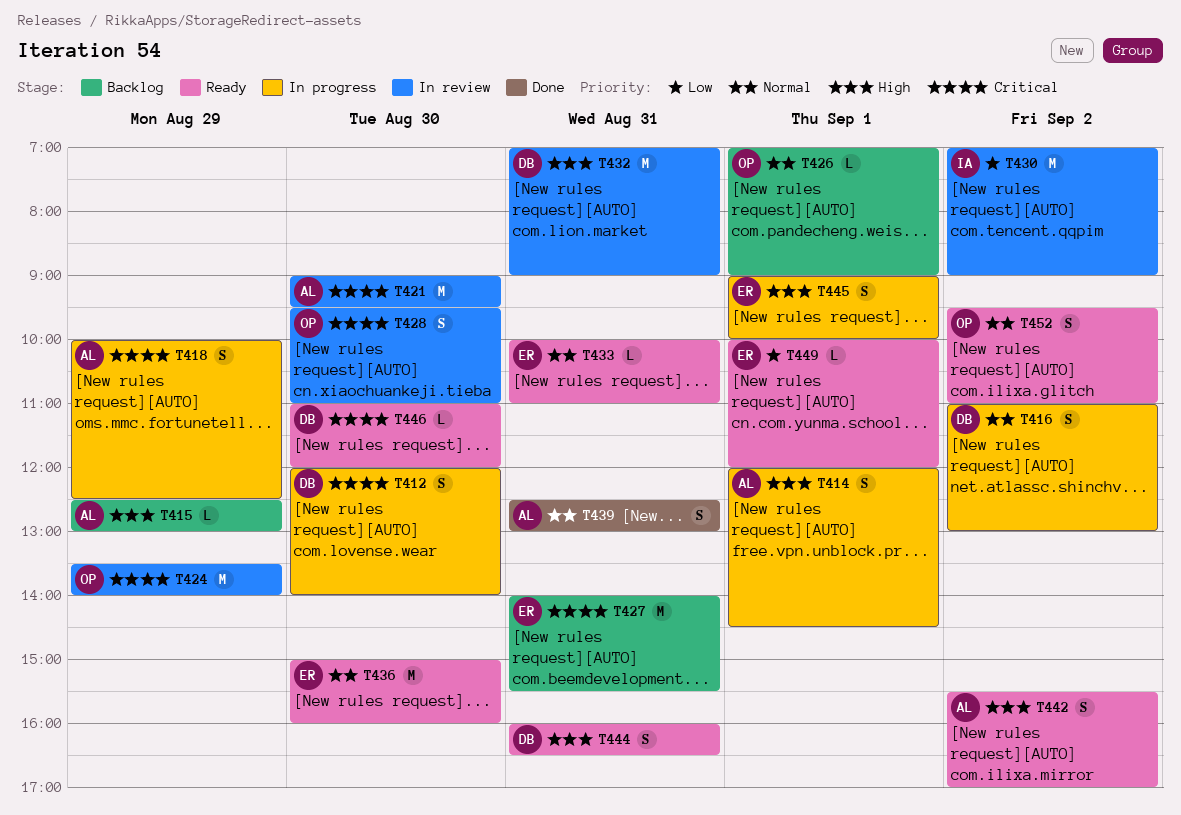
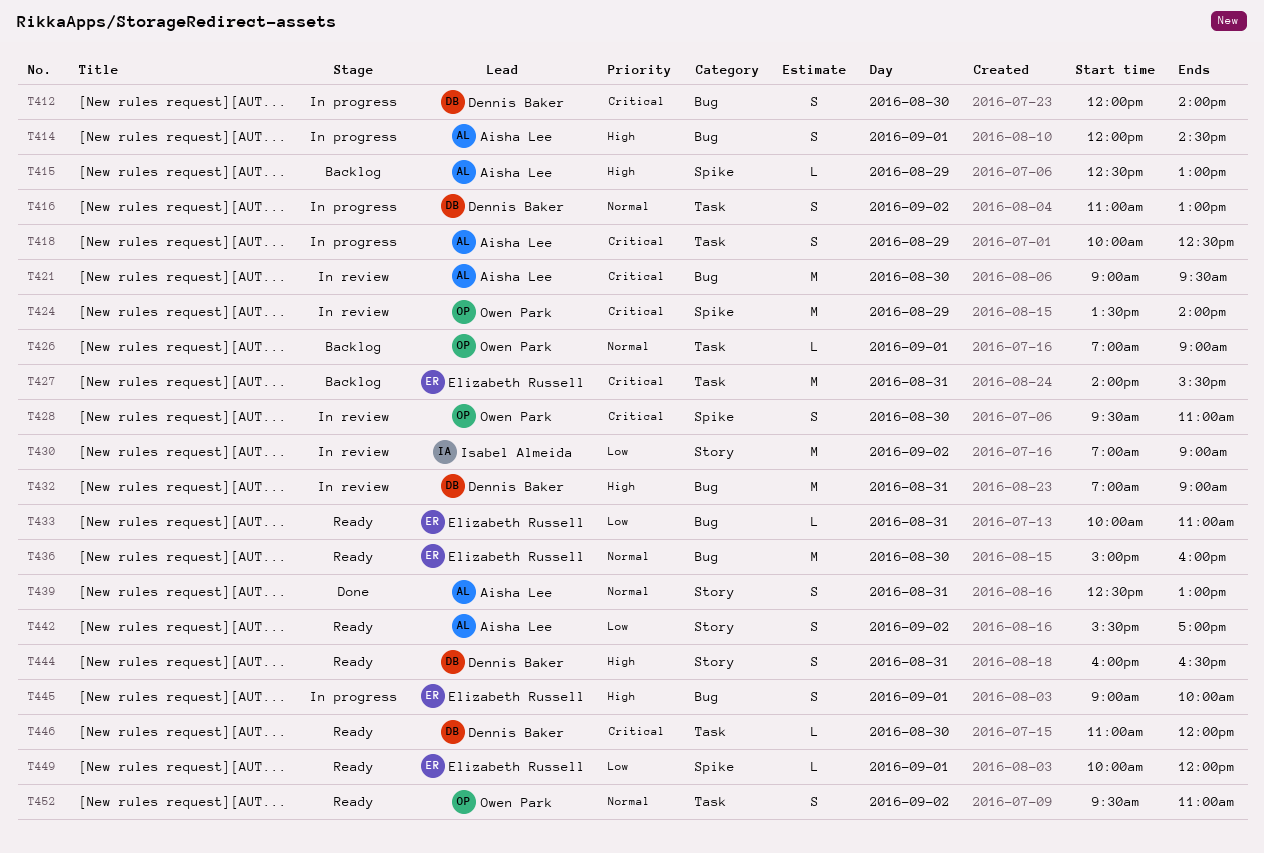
T433, priority: Normal -> Low
T442, priority: High -> Low

